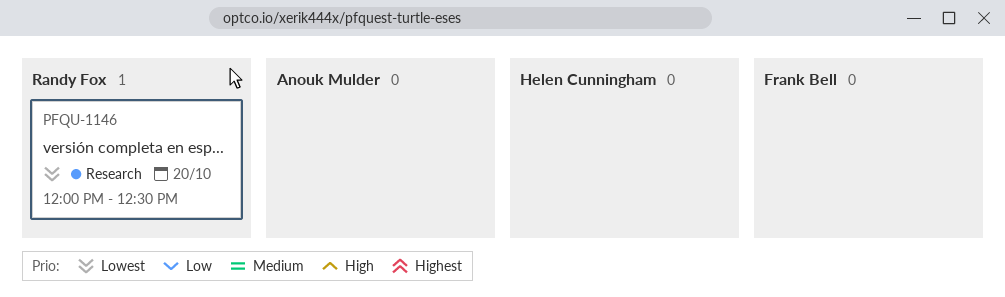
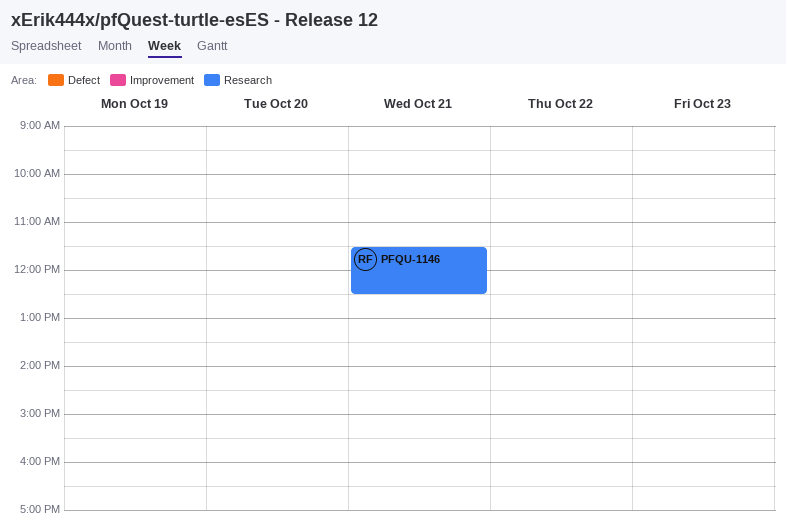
PFQU-1146, day: Oct 20 -> Oct 21
PFQU-1146, begins: 12:00 -> 11:30

